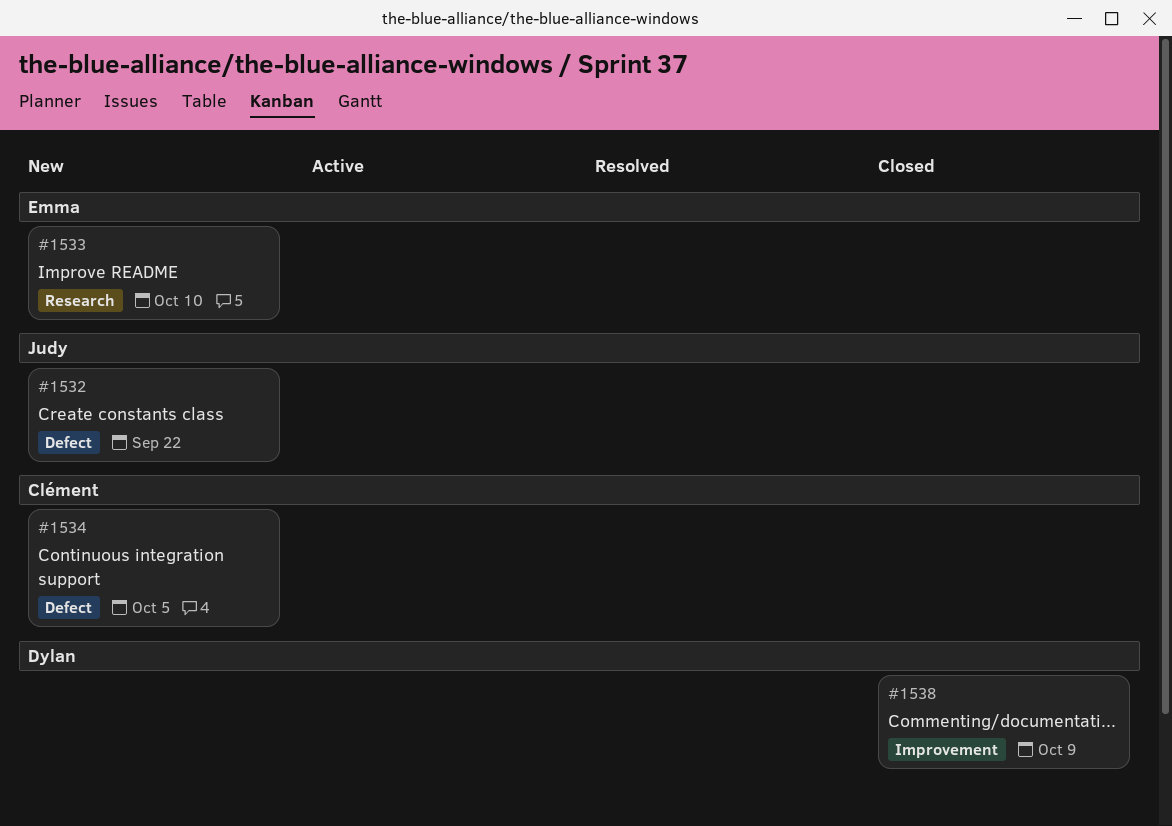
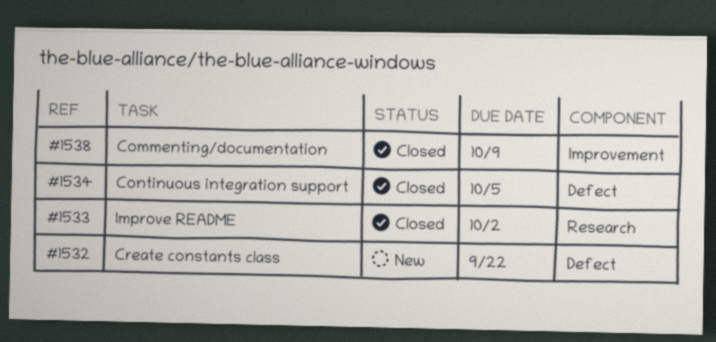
#1533, status: New -> Closed
#1533, due: Oct 10 -> Oct 2
#1534, status: New -> Closed

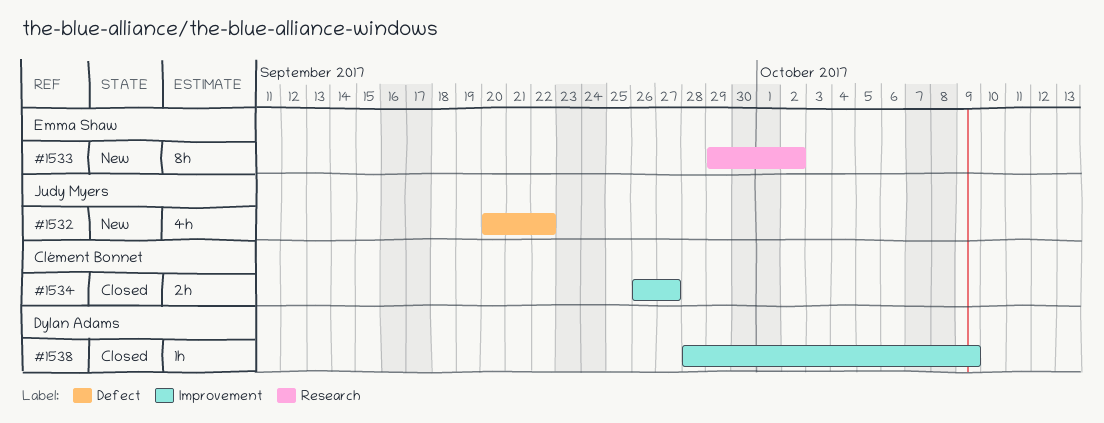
#1533, status: Closed -> New
#1534, label: Defect -> Improvement
#1534, due: Oct 5 -> Sep 27

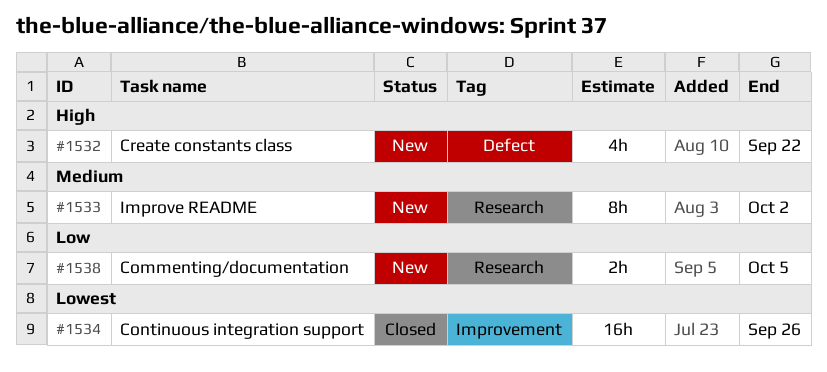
#1534, estimate: 2h -> 16h
#1534, due: Sep 27 -> Sep 26
#1538, status: Closed -> New
#1538, label: Improvement -> Research
#1538, estimate: 1h -> 2h
#1538, due: Oct 9 -> Oct 5

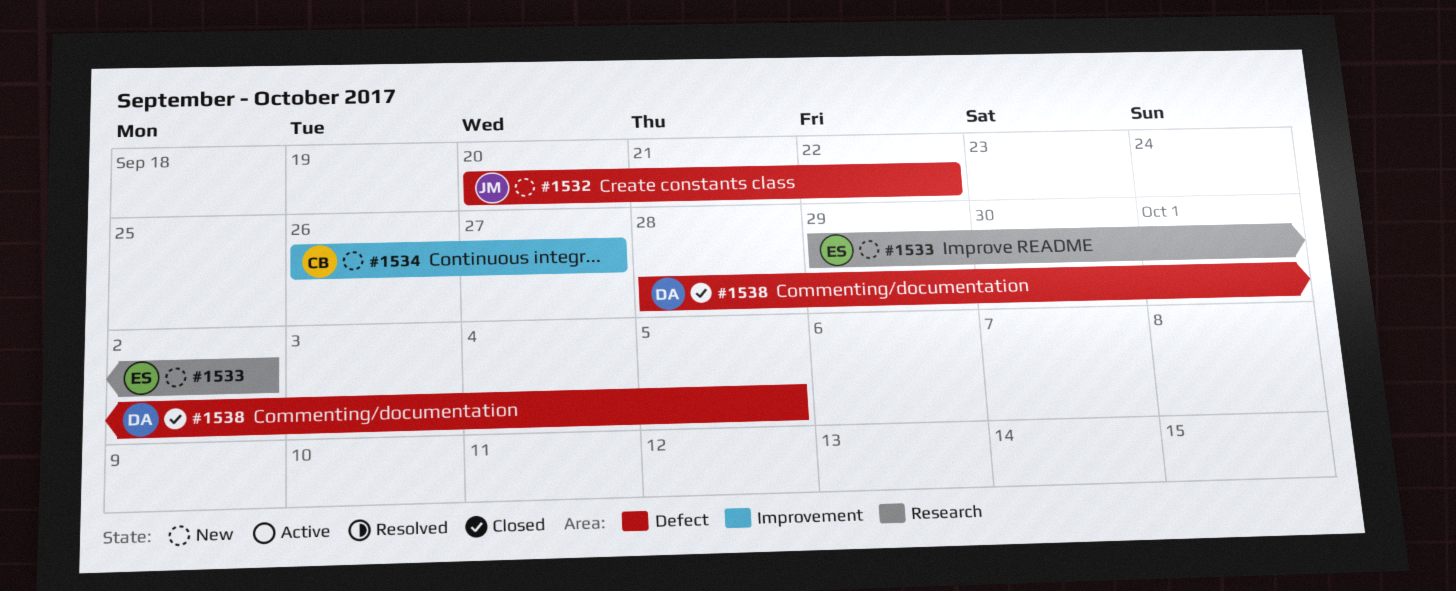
#1534, status: Closed -> New
#1534, due: Sep 26 -> Sep 27
#1538, status: New -> Closed
#1538, label: Research -> Defect

